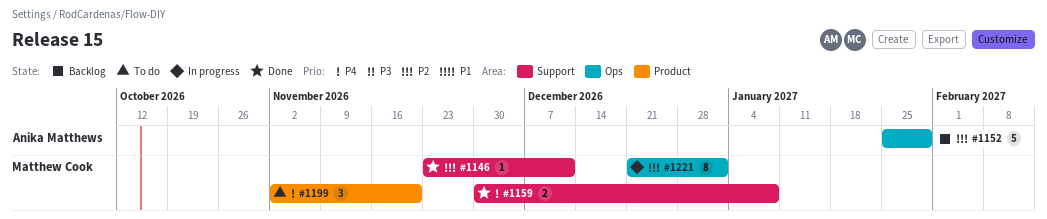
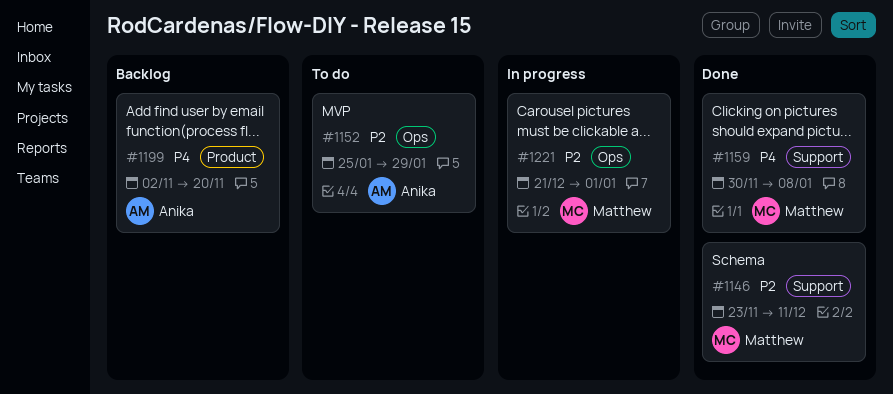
#1152, status: Backlog -> To do
#1199, status: To do -> Backlog
#1199, owner: Matthew Cook -> Anika Matthews

